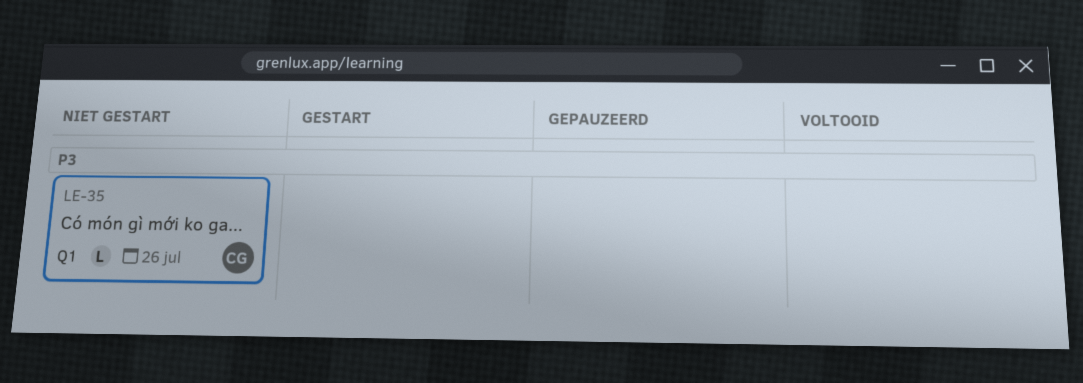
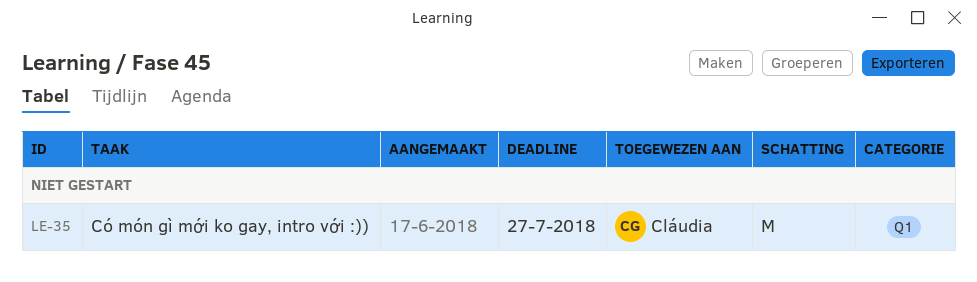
LE-35, estimate: L -> M
LE-35, due: Jul 26 -> Jul 27

